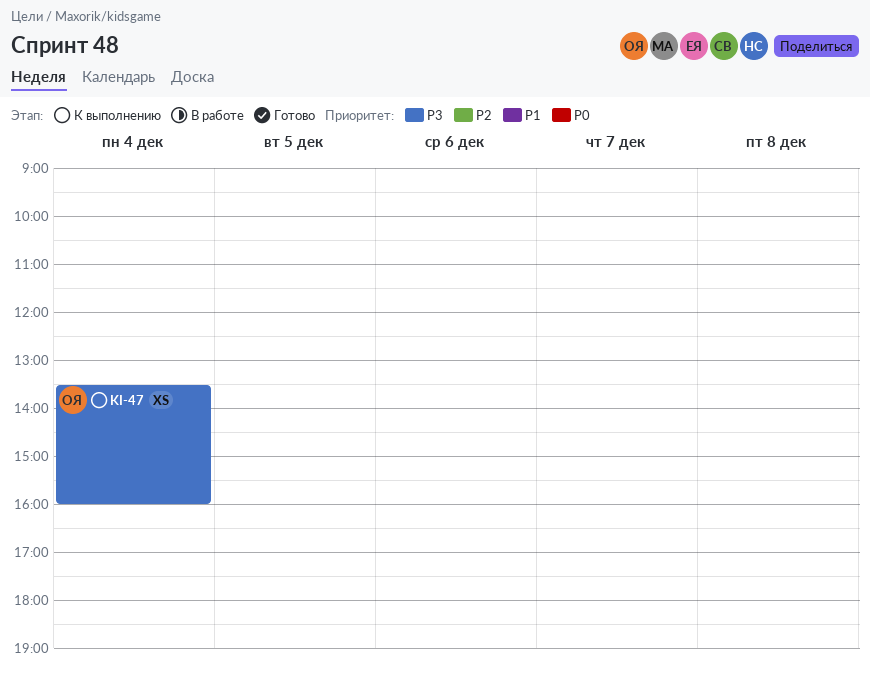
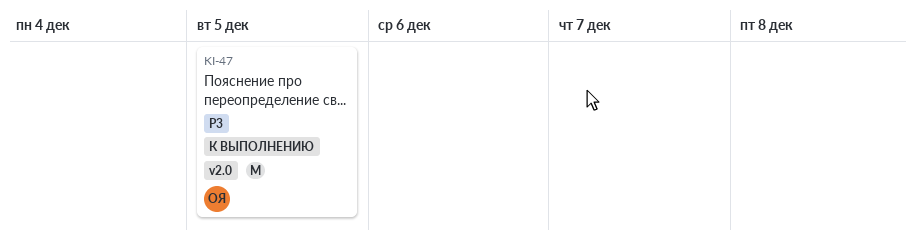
KI-47, estimate: XS -> M
KI-47, day: Dec 4 -> Dec 5

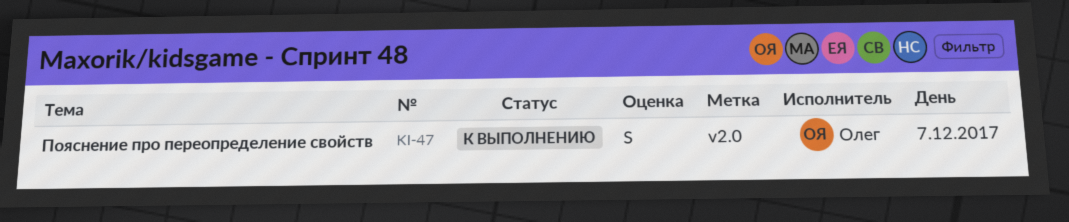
KI-47, estimate: M -> S
KI-47, day: Dec 5 -> Dec 7

